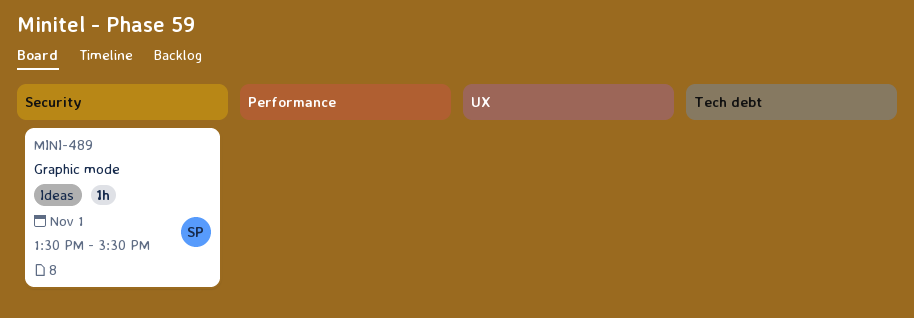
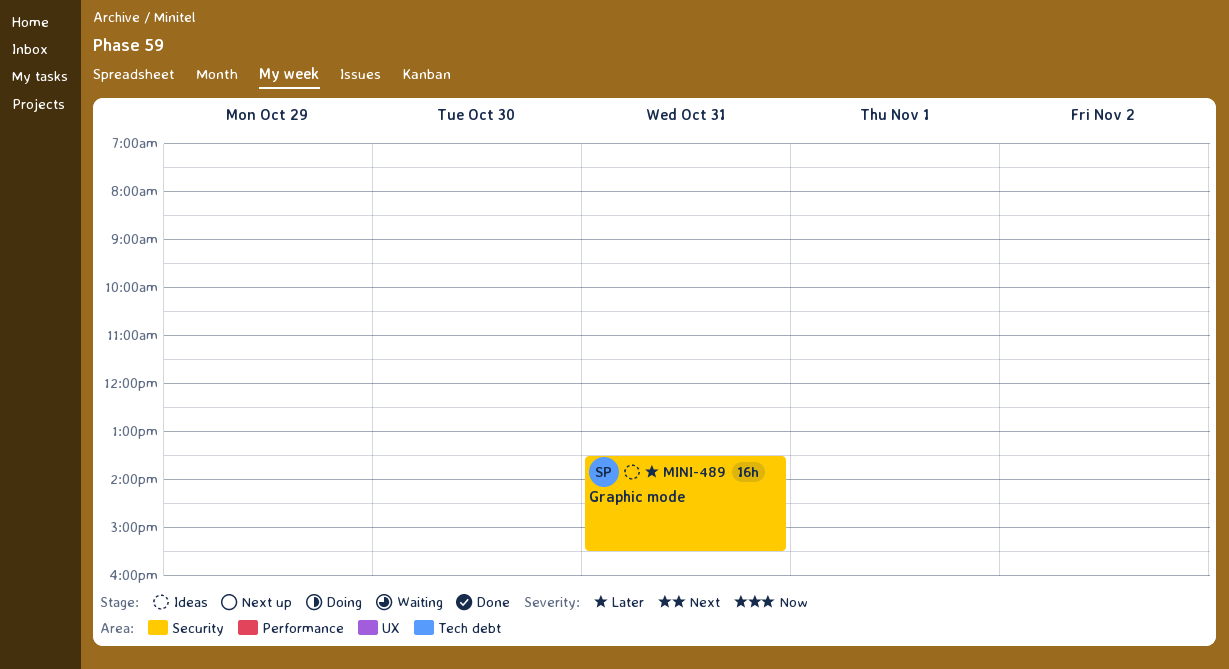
MINI-489, estimate: 1h -> 16h
MINI-489, day: Nov 1 -> Oct 31

